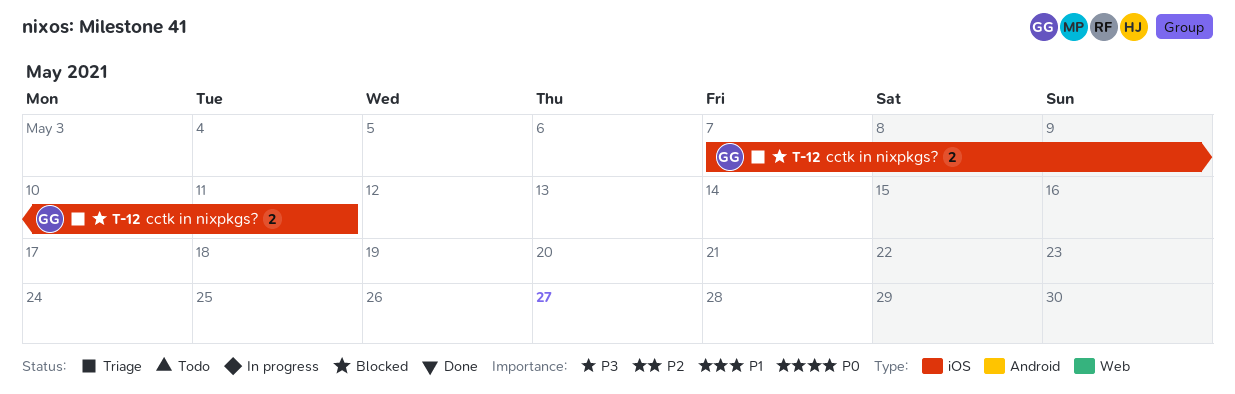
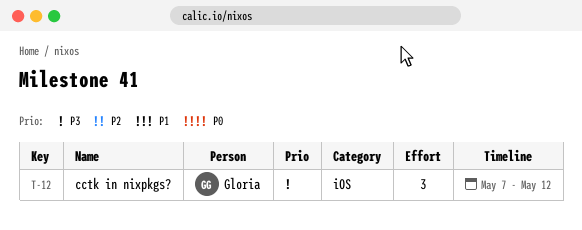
T-12, estimate: 2 -> 3
T-12, due: May 11 -> May 12

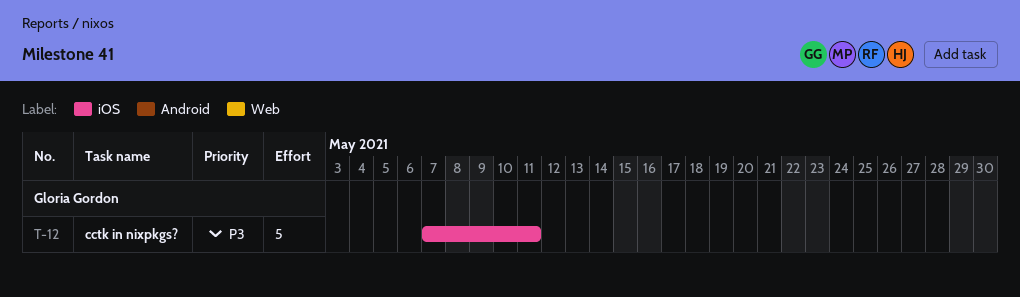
T-12, estimate: 3 -> 5
T-12, due: May 12 -> May 11

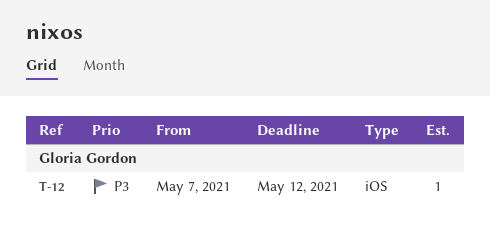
T-12, estimate: 5 -> 1
T-12, due: May 11 -> May 12

